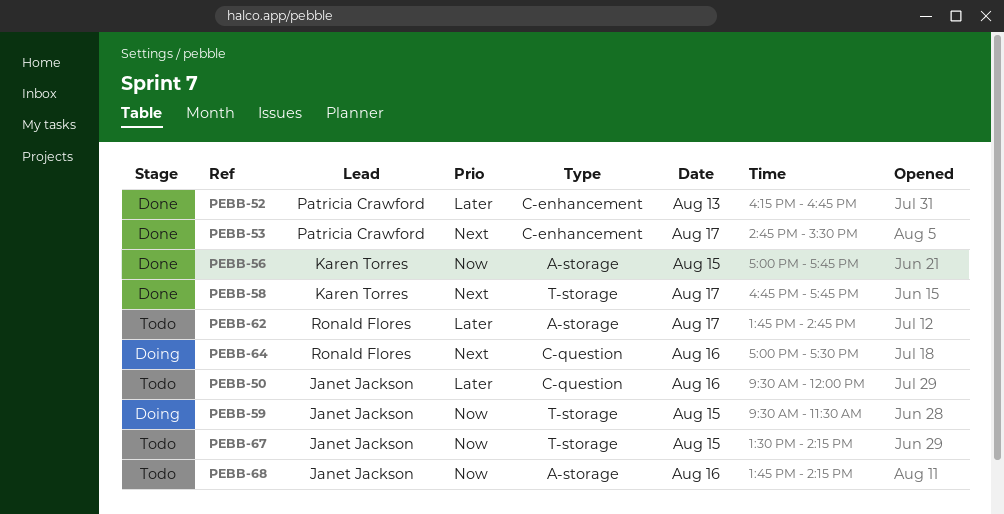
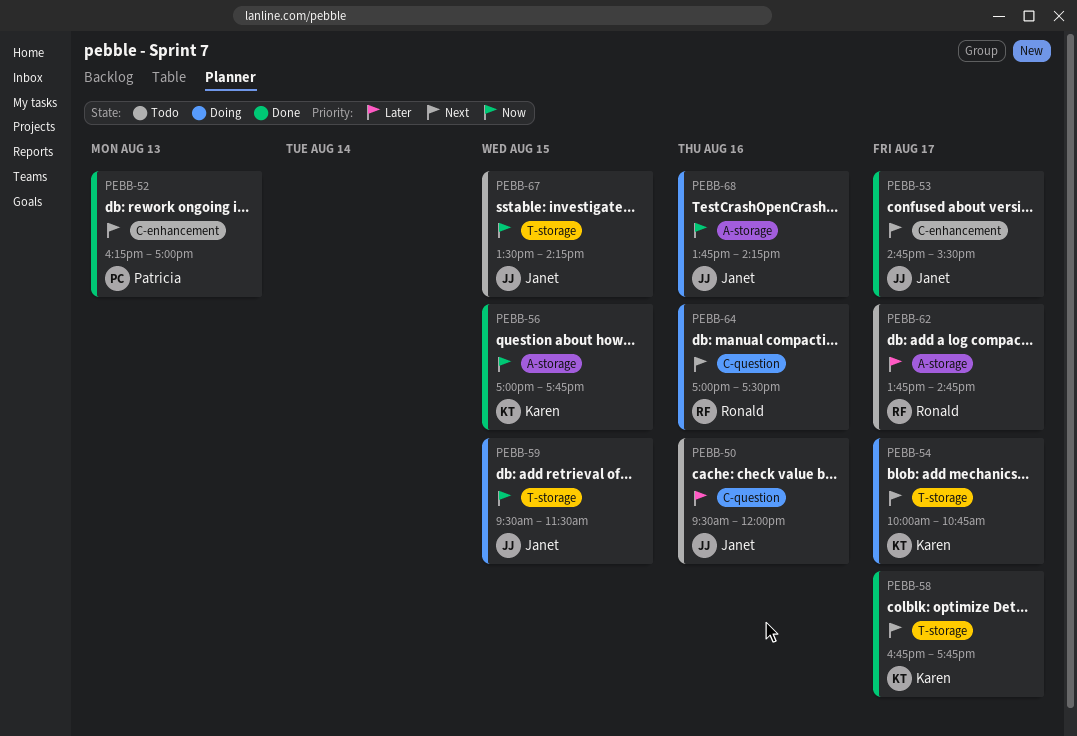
PEBB-52, priority: Later -> Next
PEBB-52, ends: 16:45 -> 17:00
PEBB-53, owner: Patricia Crawford -> Janet Jackson
PEBB-54: none -> present
PEBB-68, status: Todo -> Doing

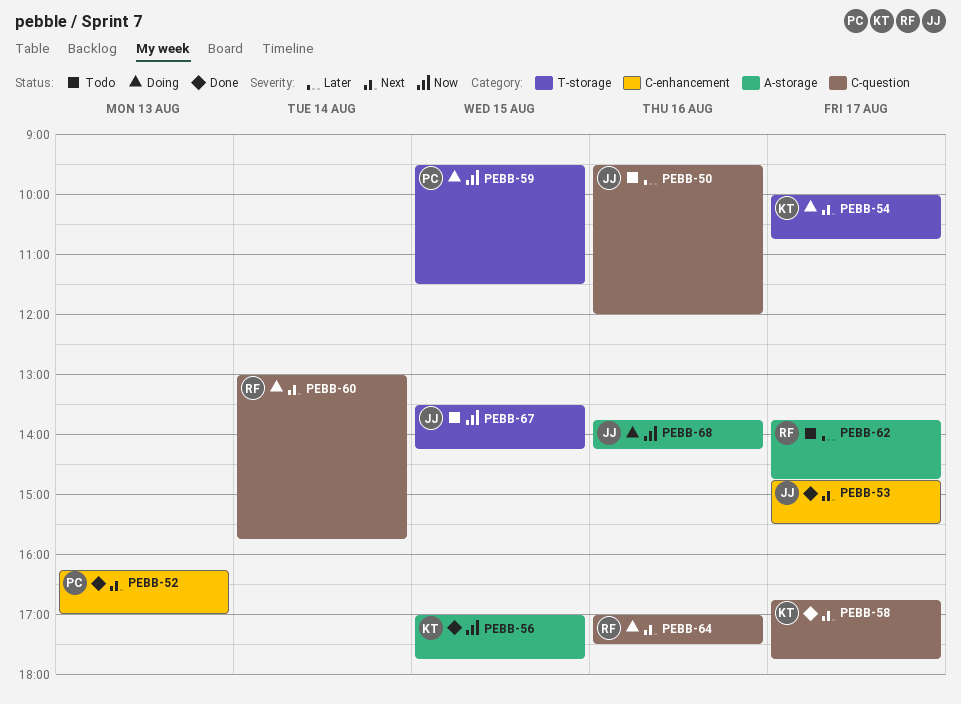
PEBB-58, label: T-storage -> C-question
PEBB-59, owner: Janet -> Patricia
PEBB-60: none -> present

